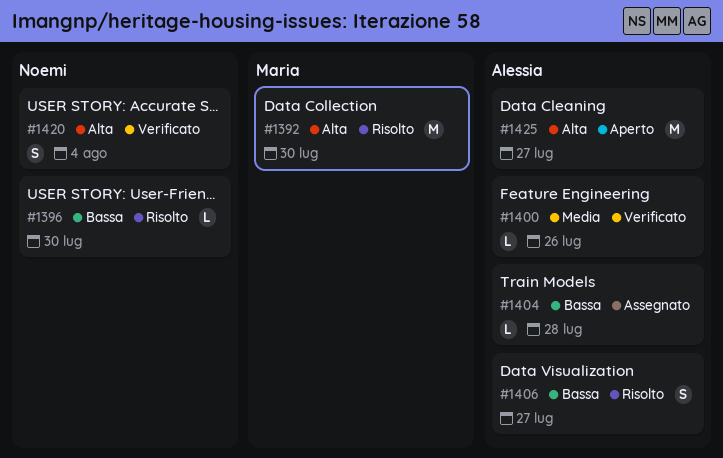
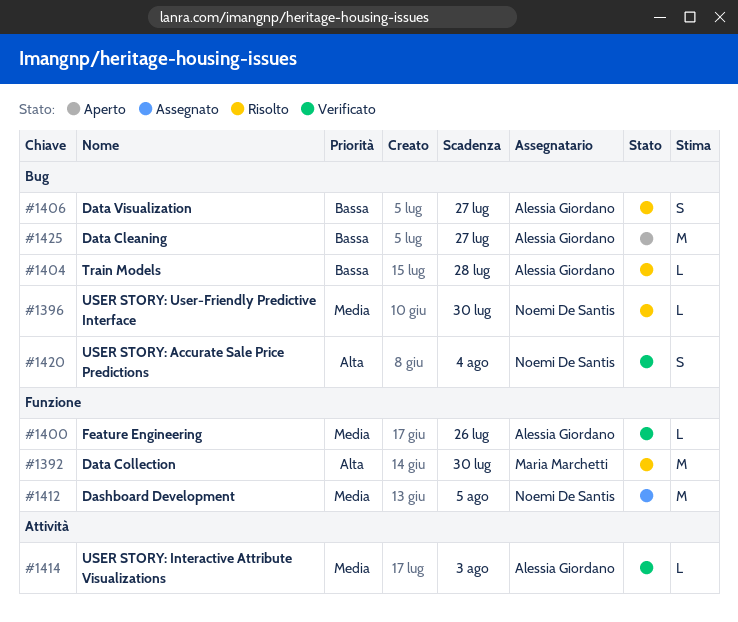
#1396, priority: Bassa -> Media
#1404, status: Assegnato -> Risolto
#1412: none -> present
#1414: none -> present
#1425, priority: Alta -> Bassa

